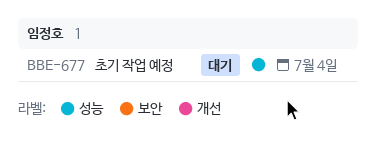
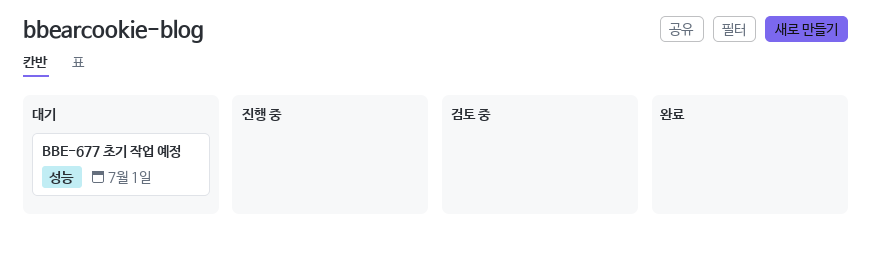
BBE-677, due: Jul 4 -> Jul 1

